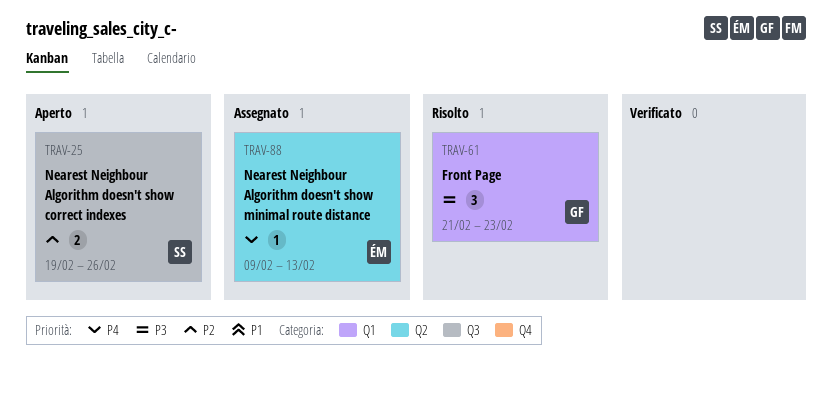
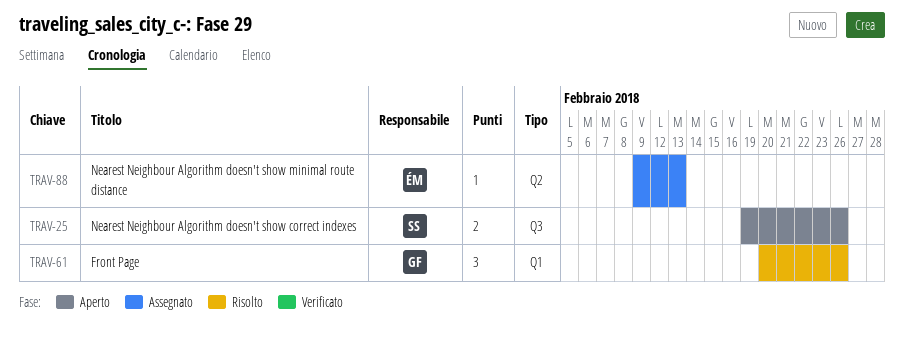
TRAV-61, start: Feb 21 -> Feb 20
TRAV-61, due: Feb 23 -> Feb 26

